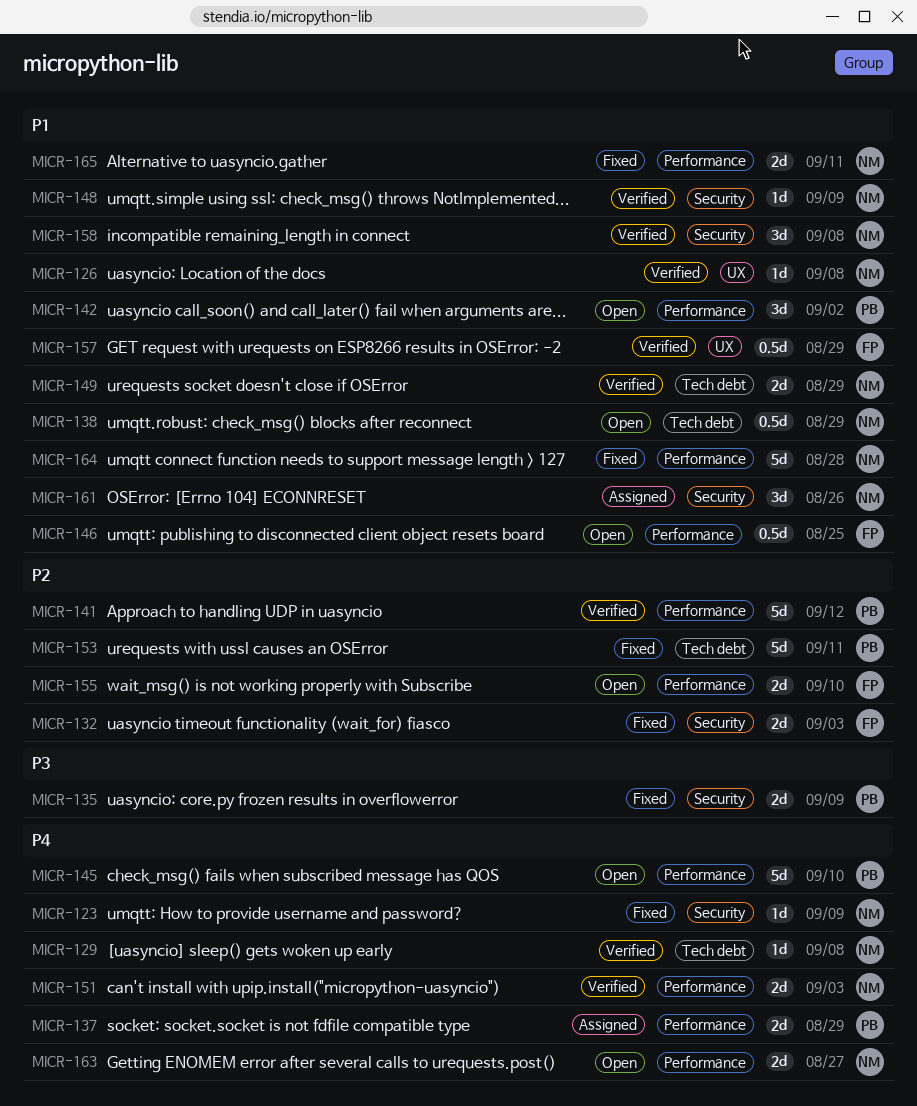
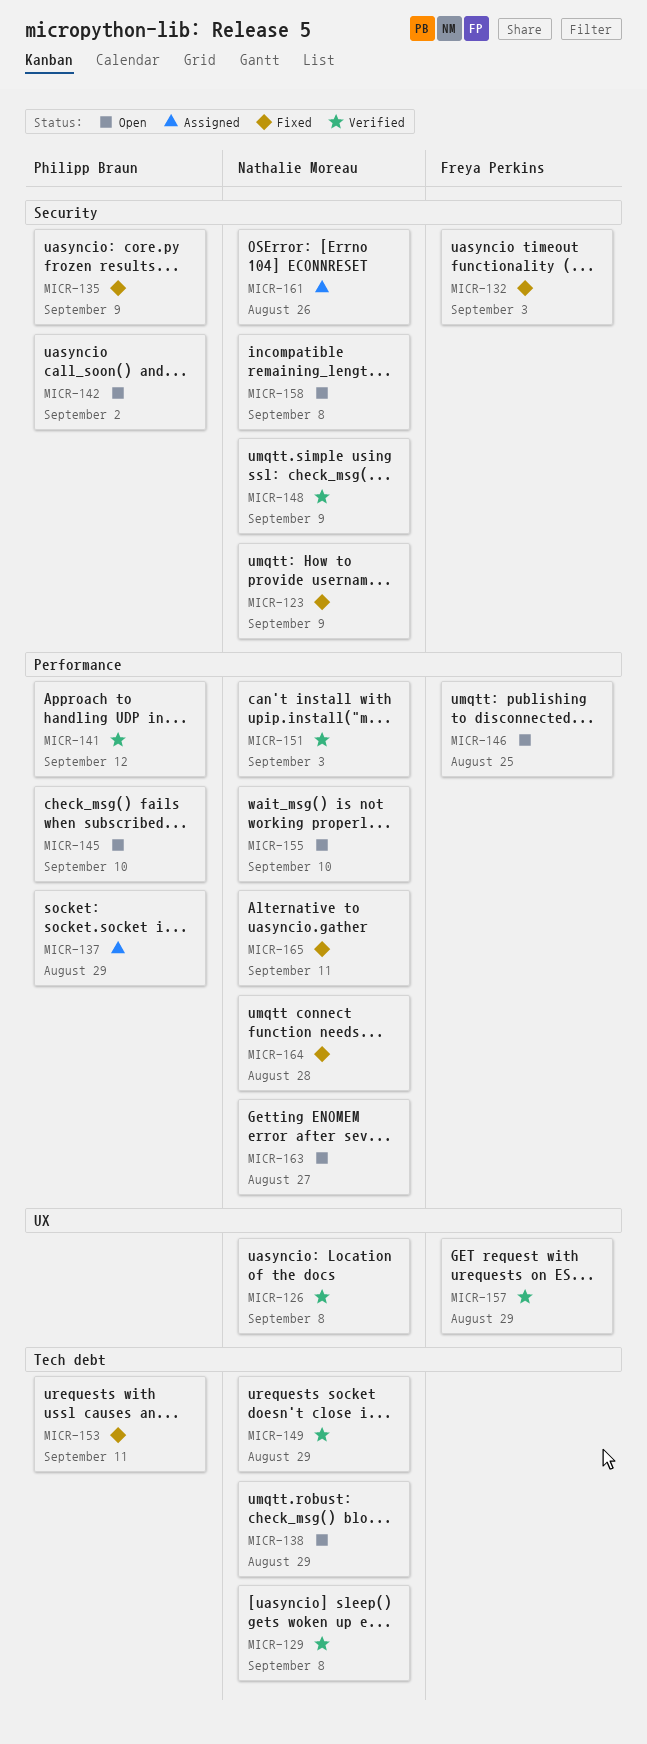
MICR-142, label: Performance -> Security
MICR-155, owner: Freya Perkins -> Nathalie Moreau
MICR-158, status: Verified -> Open

